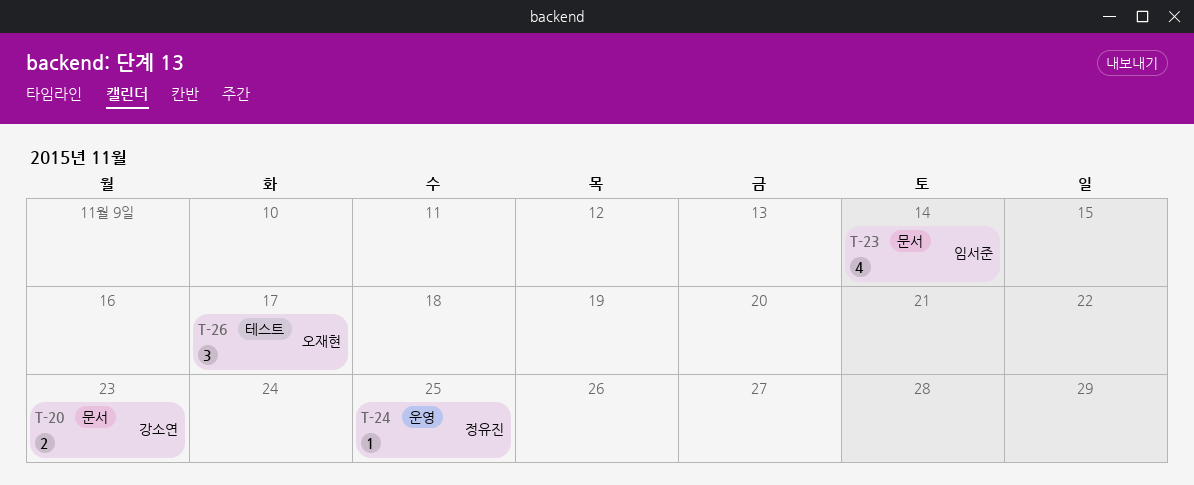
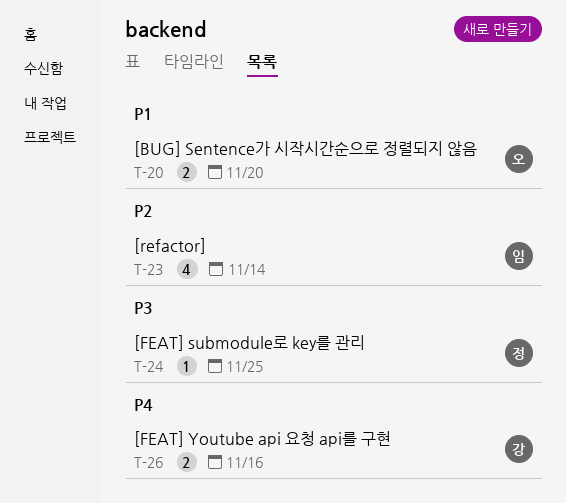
T-20, owner: 강소연 -> 오재현
T-20, due: Nov 23 -> Nov 20
T-26, owner: 오재현 -> 강소연
T-26, estimate: 3 -> 2
T-26, due: Nov 17 -> Nov 16

